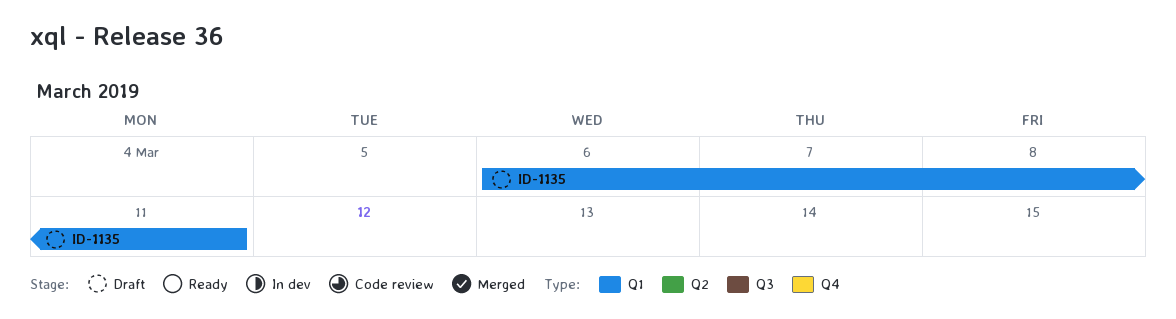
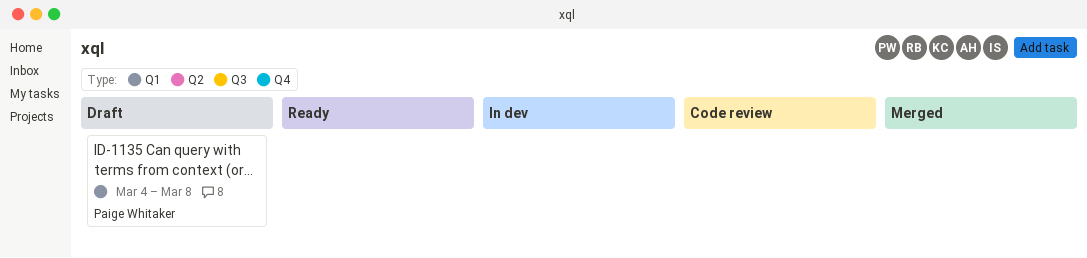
ID-1135, start: Mar 6 -> Mar 4
ID-1135, due: Mar 11 -> Mar 8

